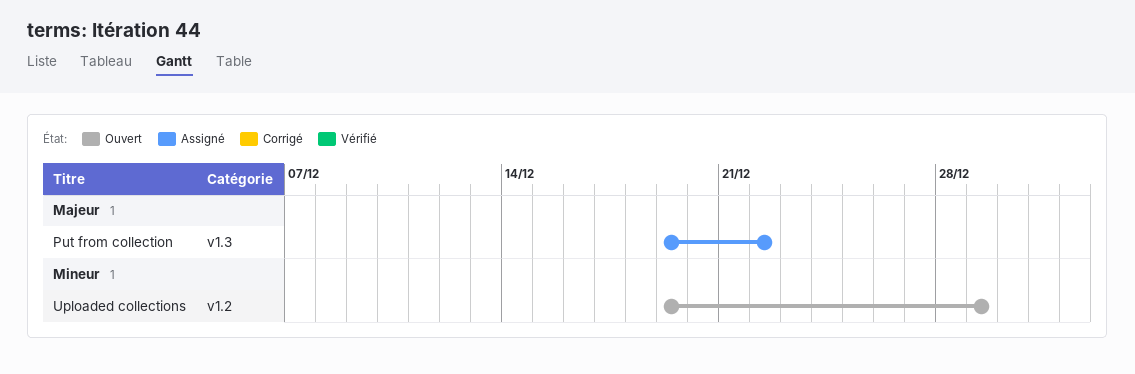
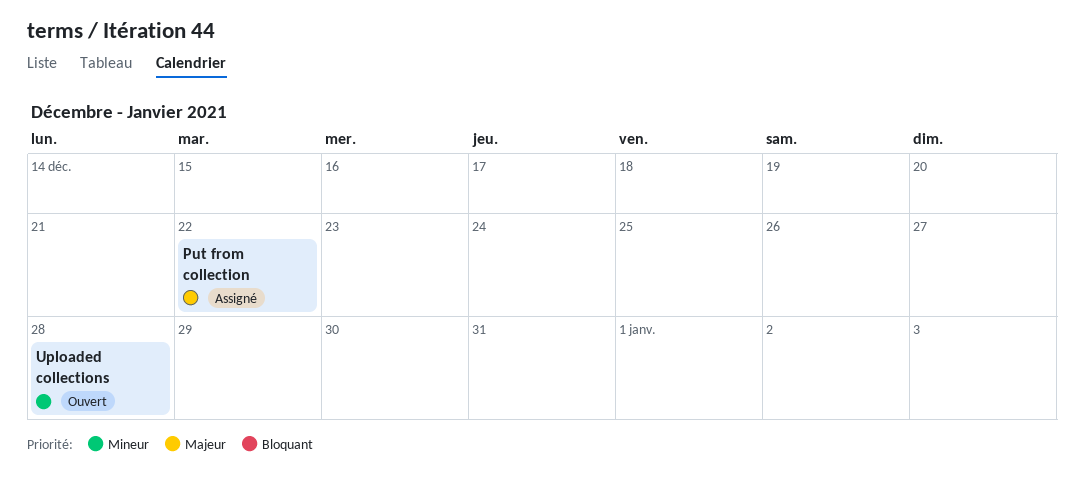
Uploaded collections, due: Dec 29 -> Dec 28

